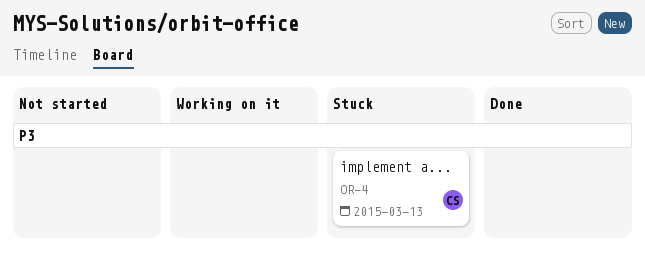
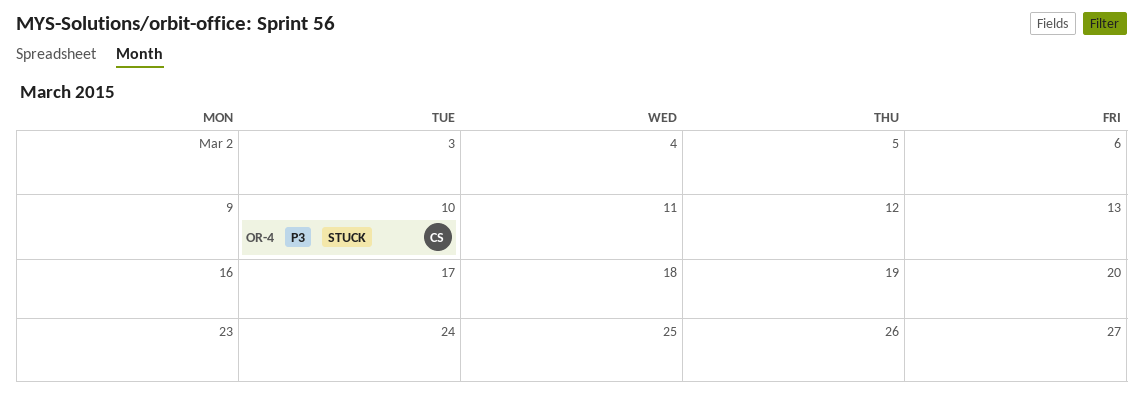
OR-4, due: Mar 13 -> Mar 10

